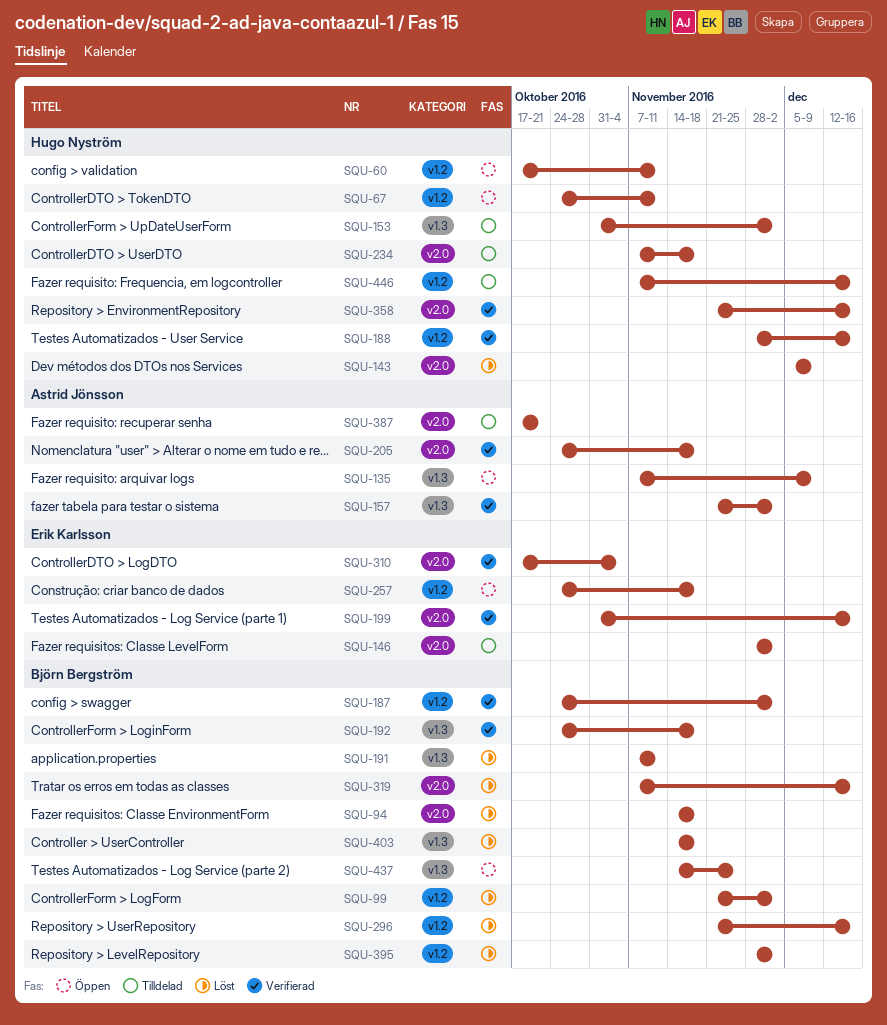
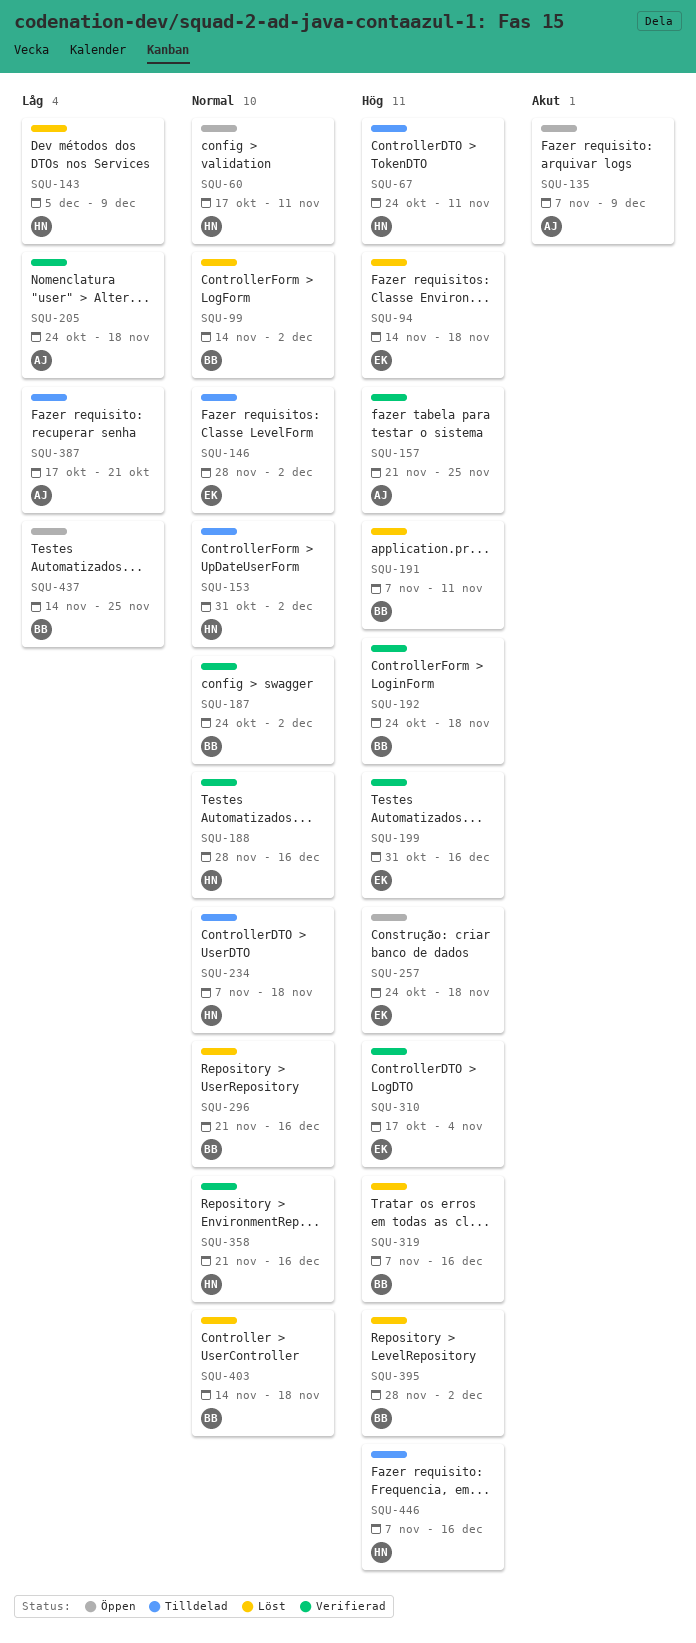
SQU-67, status: Öppen -> Tilldelad
SQU-94, owner: Björn Bergström -> Erik Karlsson
SQU-99, start: Nov 21 -> Nov 14
SQU-157, due: Dec 2 -> Nov 25

